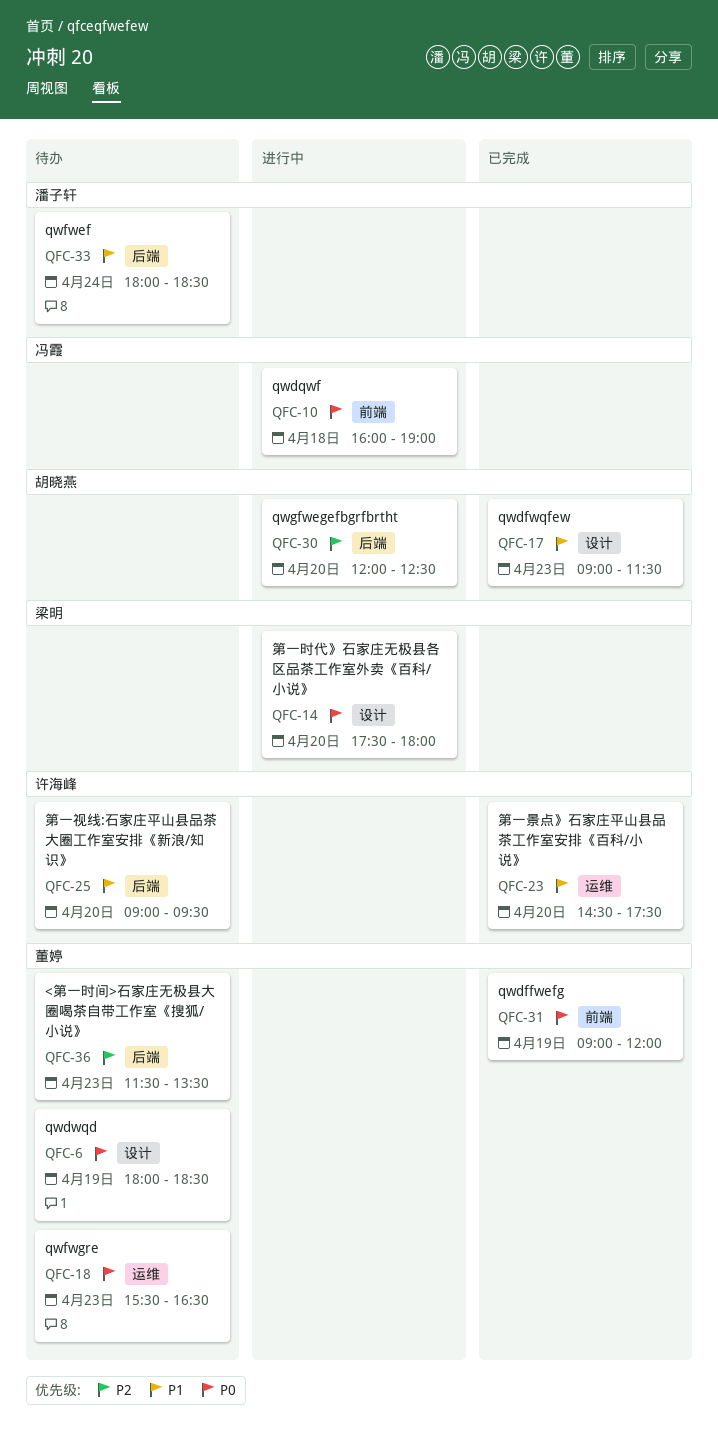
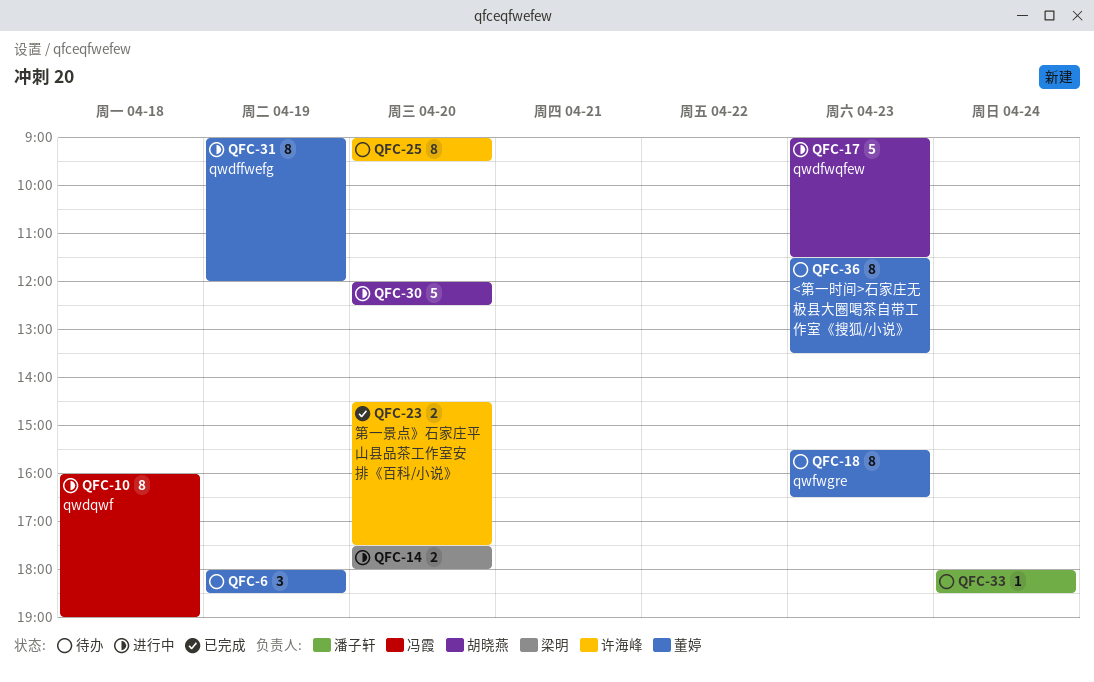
QFC-17, status: 已完成 -> 进行中
QFC-31, status: 已完成 -> 进行中

